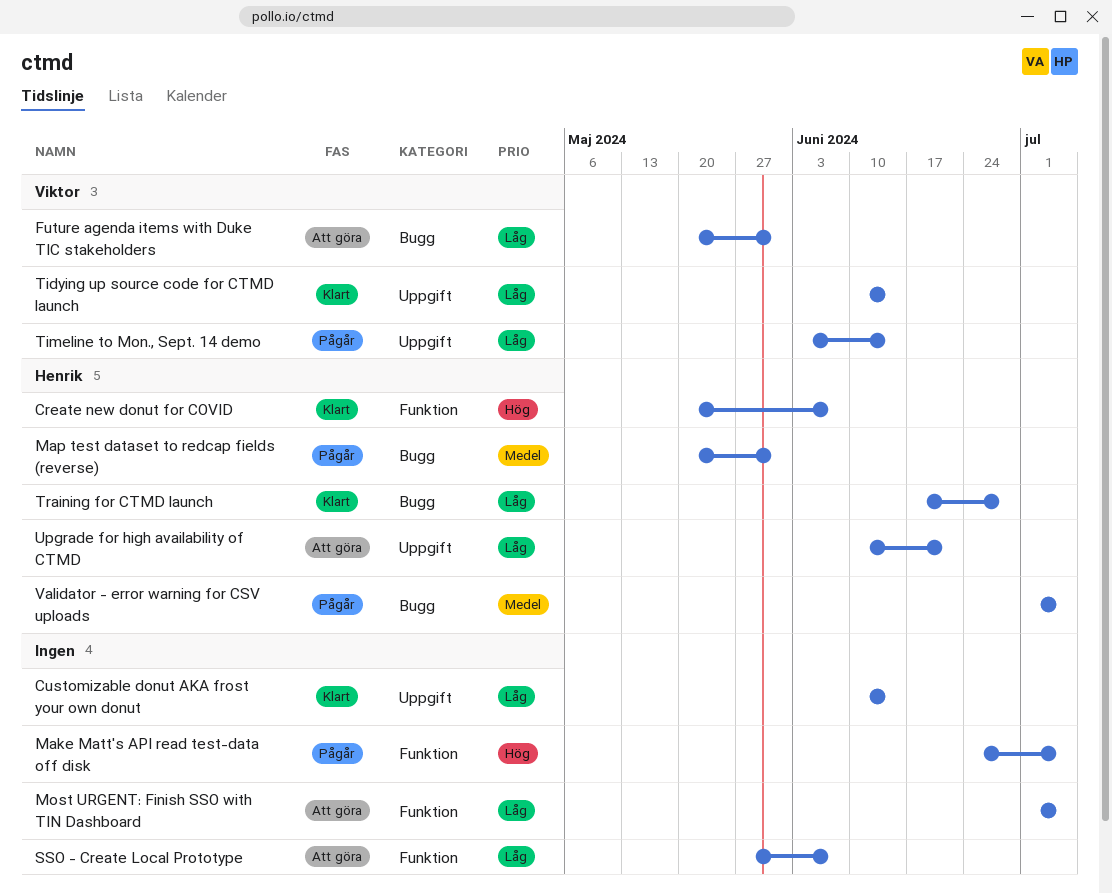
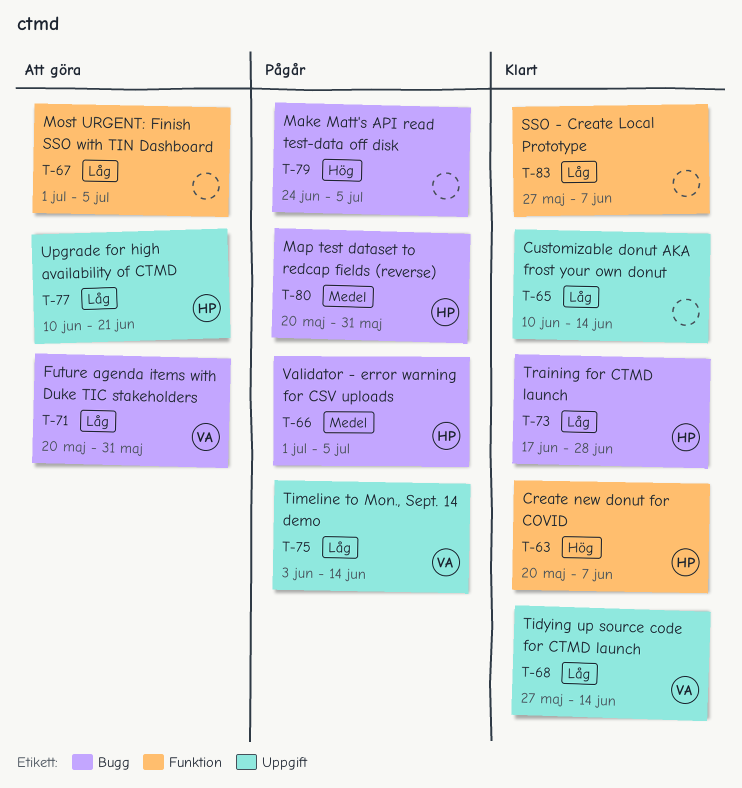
Make Matt's API read test-data off disk, label: Funktion -> Bugg
SSO - Create Local Prototype, status: Att göra -> Klart
Tidying up source code for CTMD launch, start: Jun 10 -> May 27

